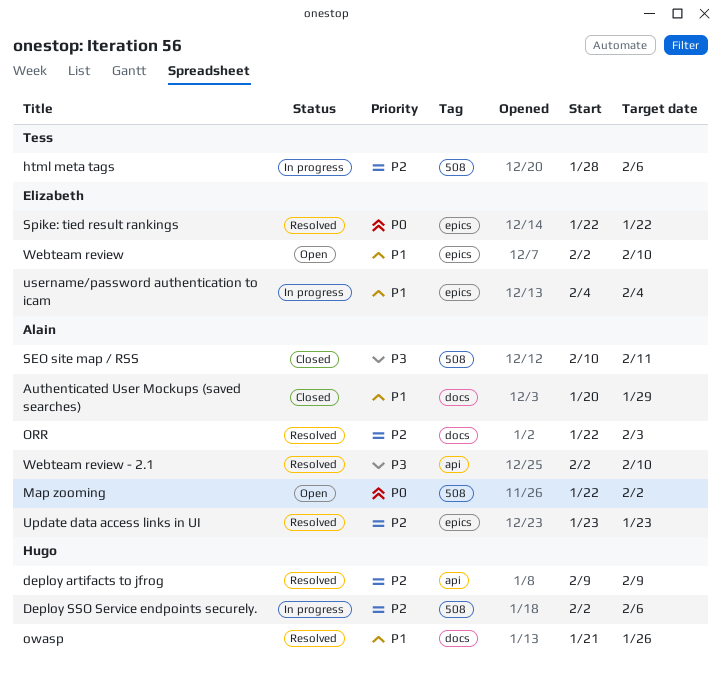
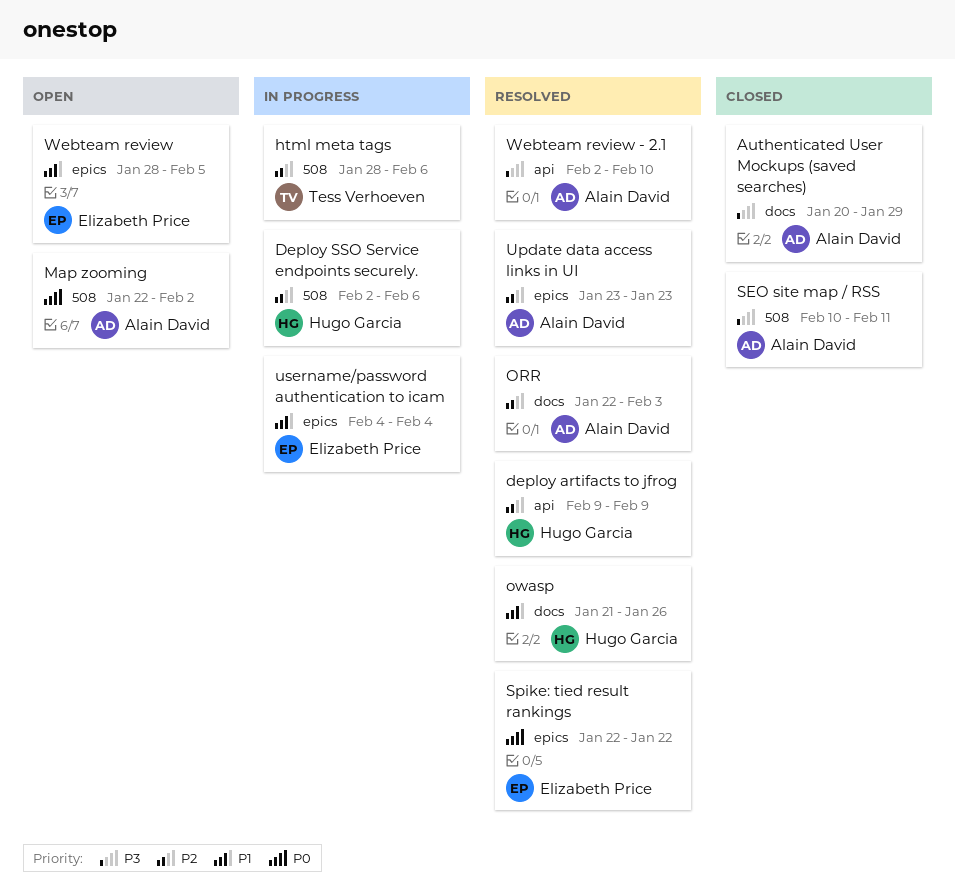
Authenticated User Mockups (saved searches), priority: P1 -> P3
Webteam review, start: Feb 2 -> Jan 28
Webteam review, due: Feb 10 -> Feb 5

